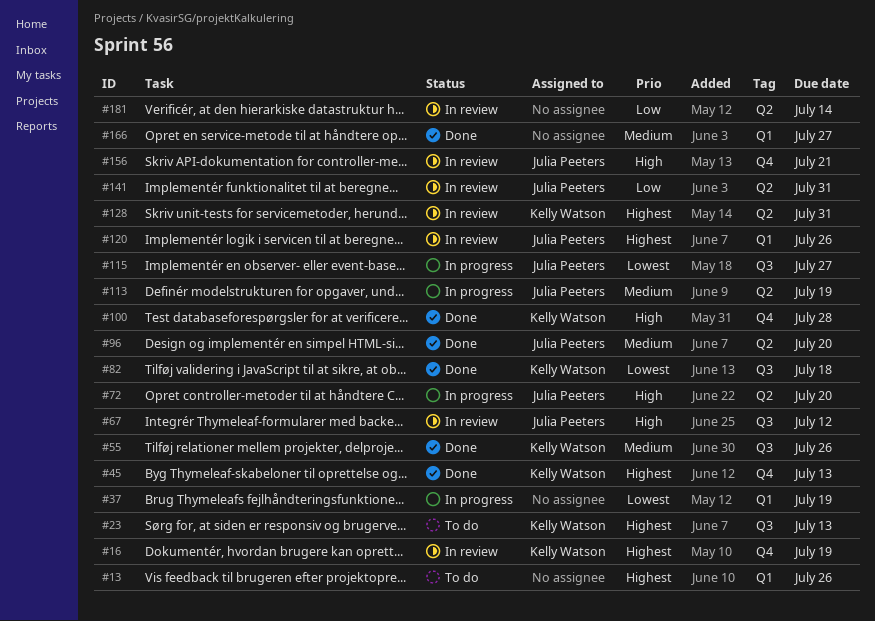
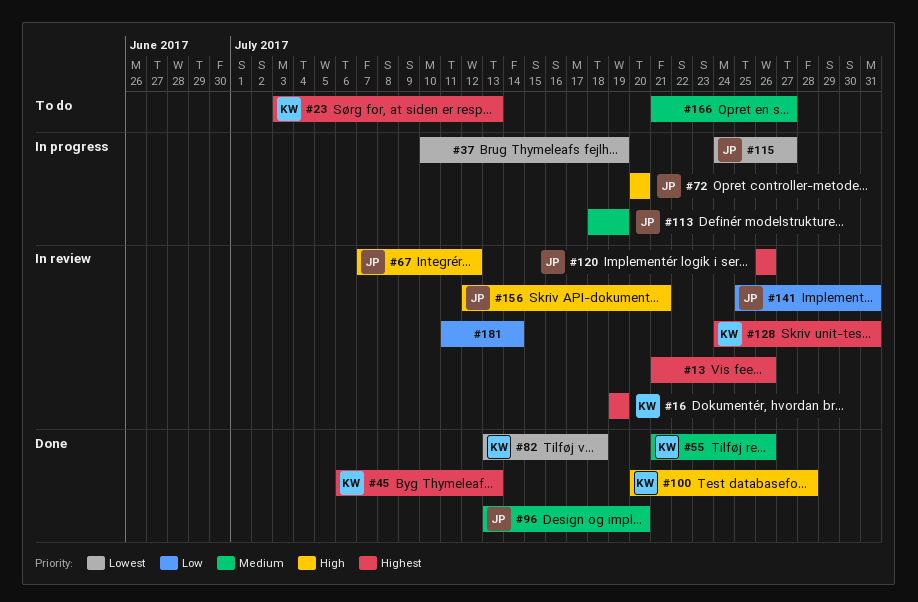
#13, status: To do -> In review
#166, status: Done -> To do

